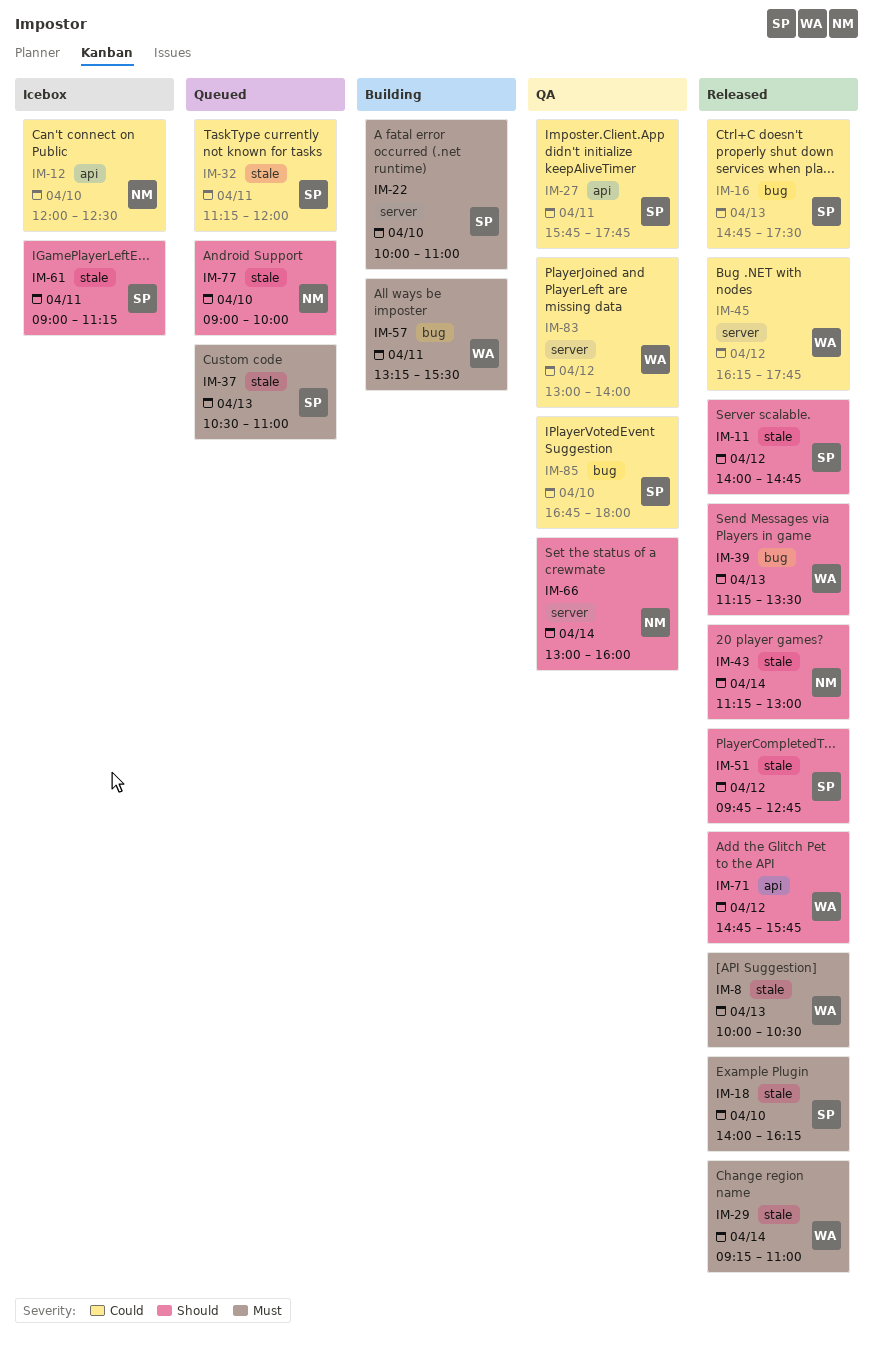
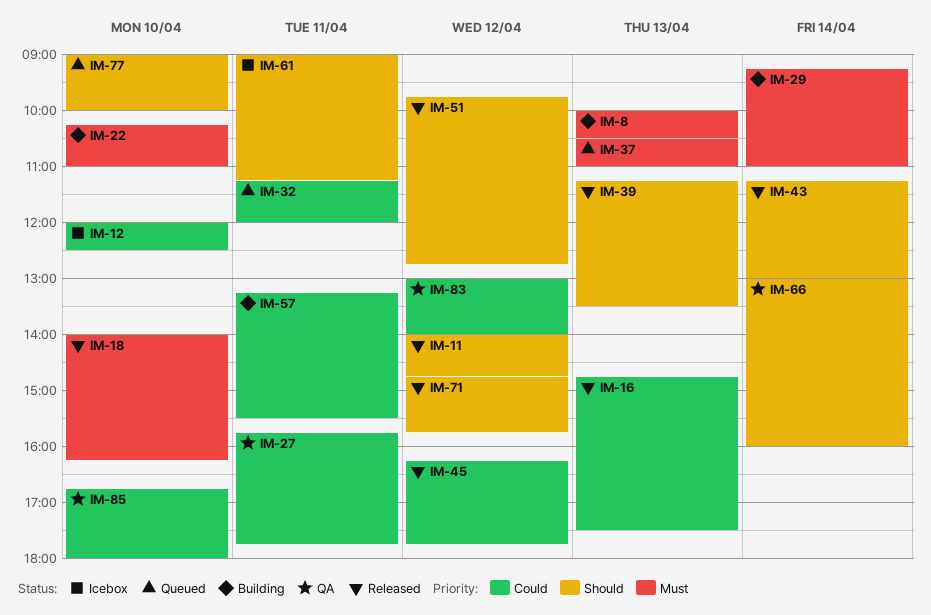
IM-8, status: Released -> Building
IM-22, begins: 10:00 -> 10:15
IM-29, status: Released -> Building
IM-57, priority: Must -> Could

